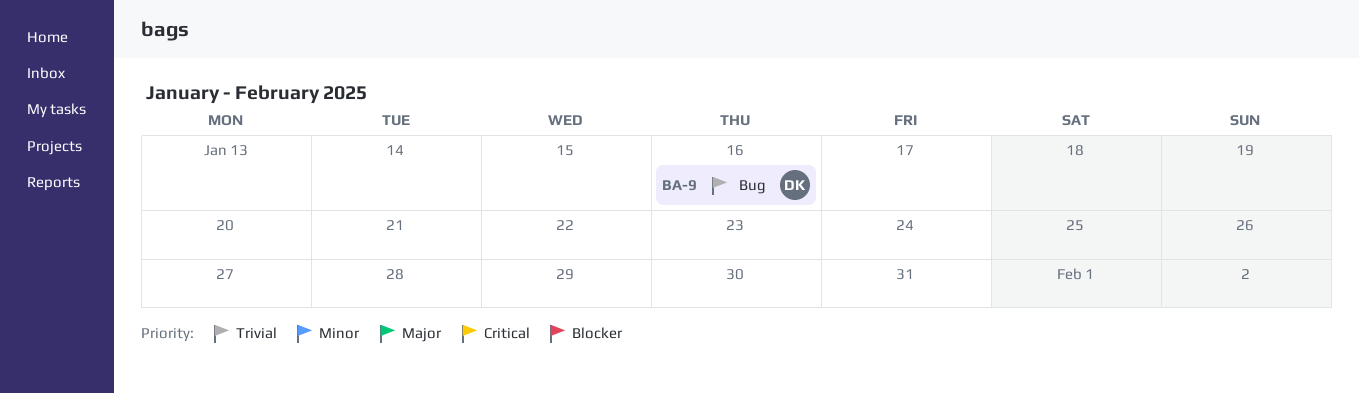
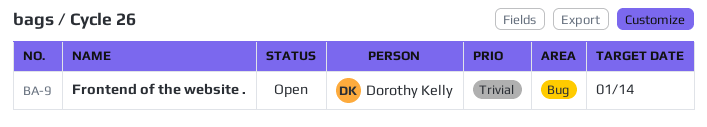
BA-9, due: Jan 16 -> Jan 14

